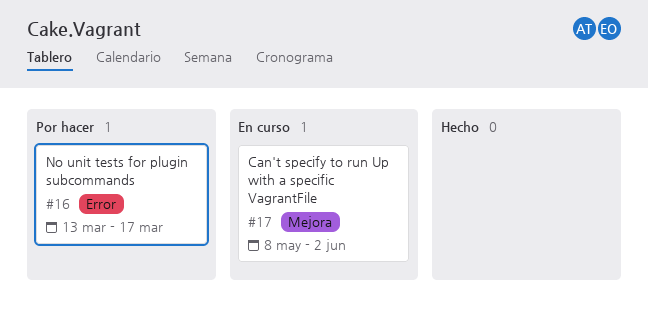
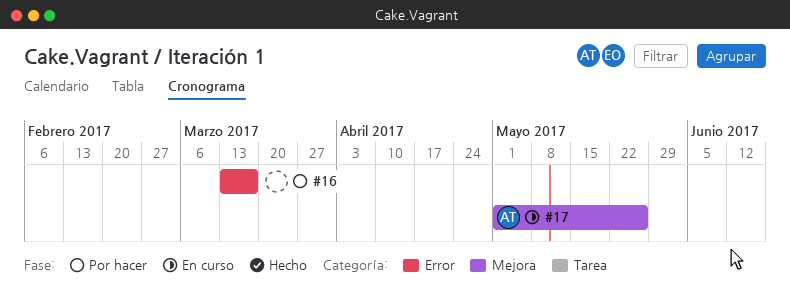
#17, start: May 8 -> May 1
#17, due: Jun 2 -> May 26

